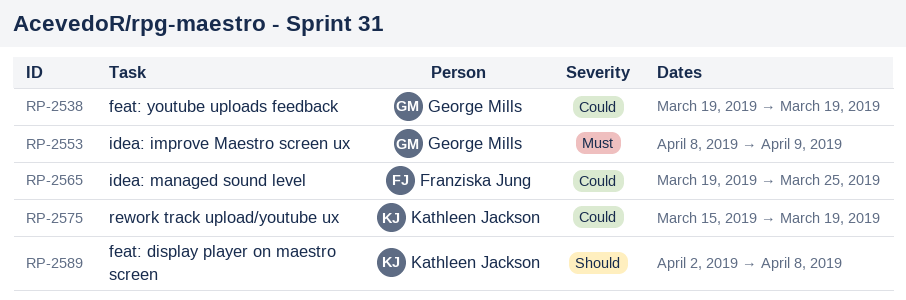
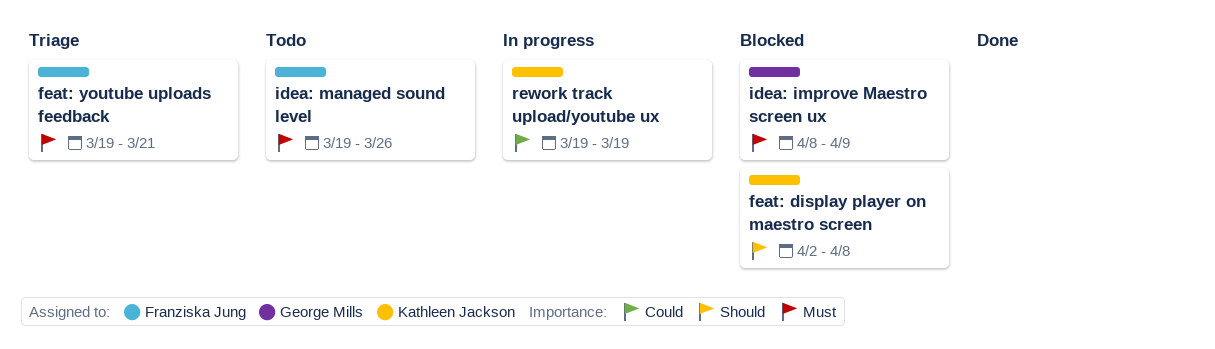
feat: youtube uploads feedback, owner: George Mills -> Franziska Jung
feat: youtube uploads feedback, priority: Could -> Must
feat: youtube uploads feedback, due: Mar 19 -> Mar 21
idea: managed sound level, priority: Could -> Must
idea: managed sound level, due: Mar 25 -> Mar 26
rework track upload/youtube ux, start: Mar 15 -> Mar 19

